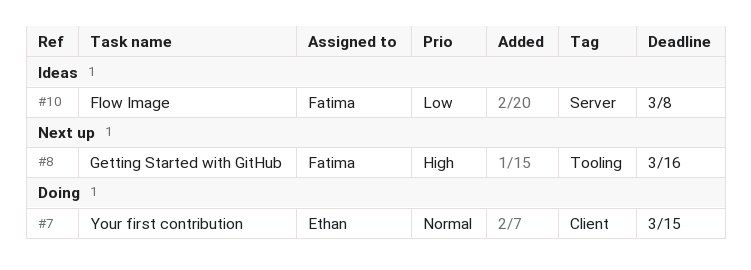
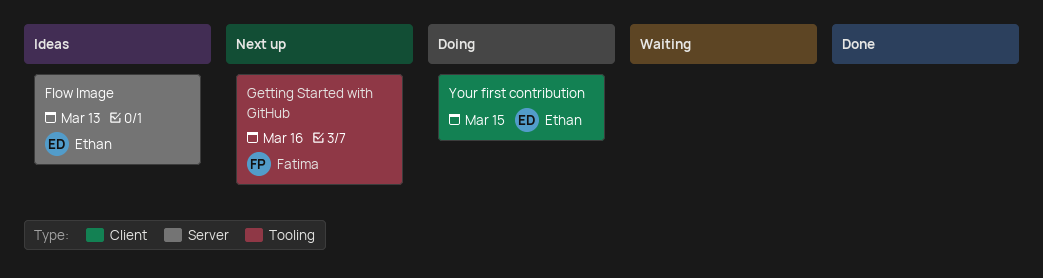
Flow Image, owner: Fatima -> Ethan
Flow Image, due: Mar 8 -> Mar 13

